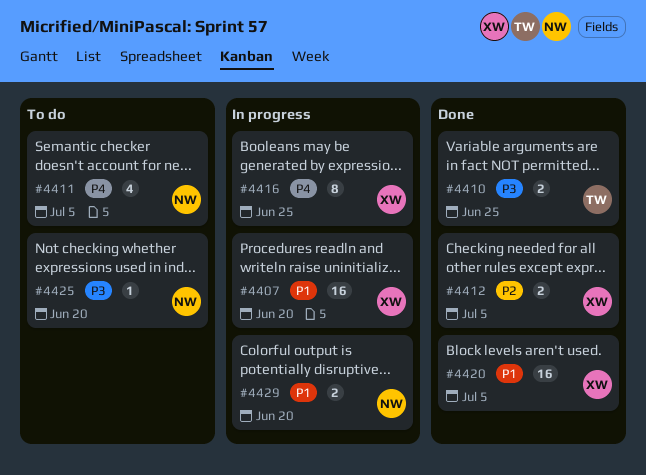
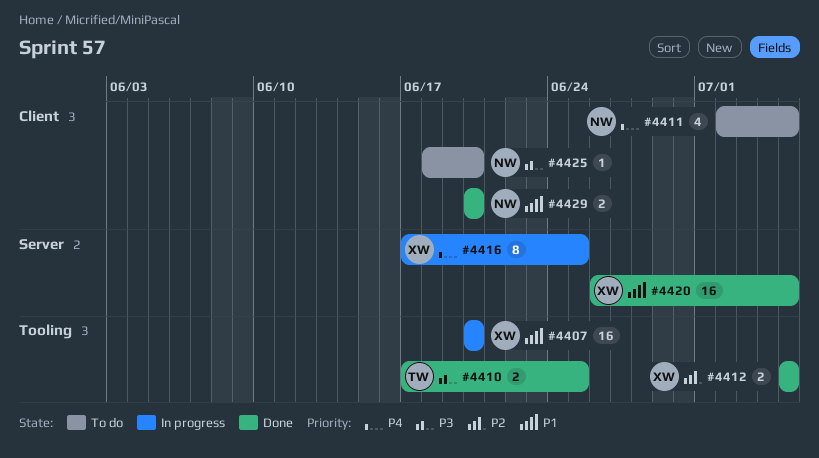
#4429, status: In progress -> Done

